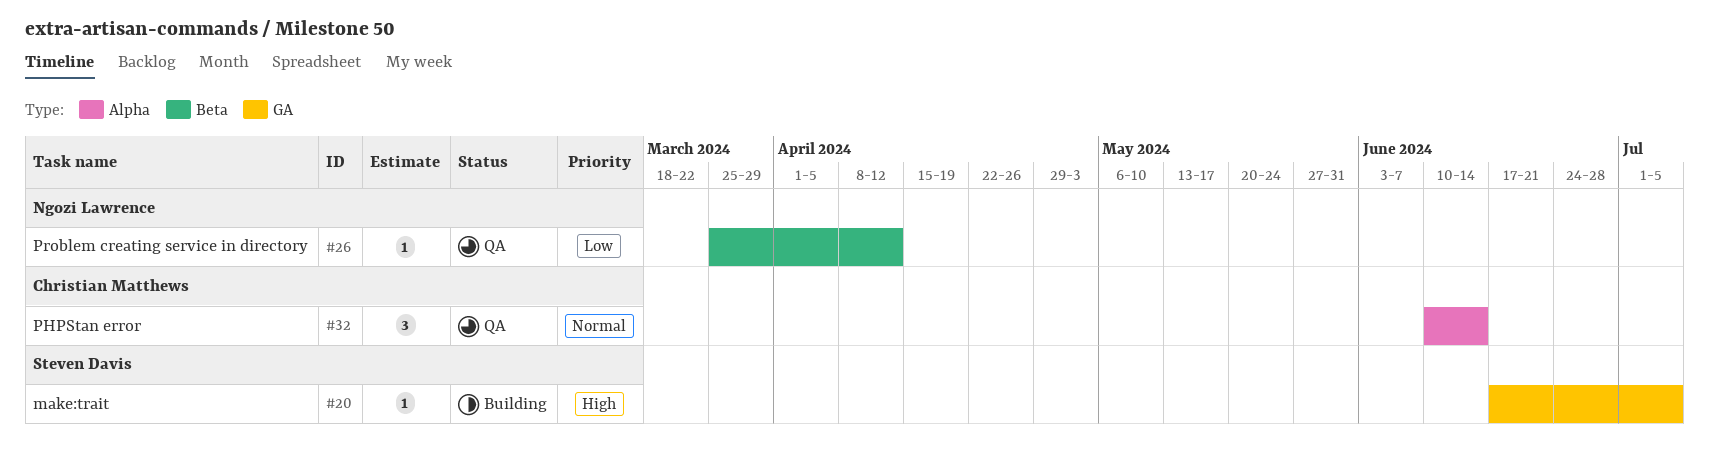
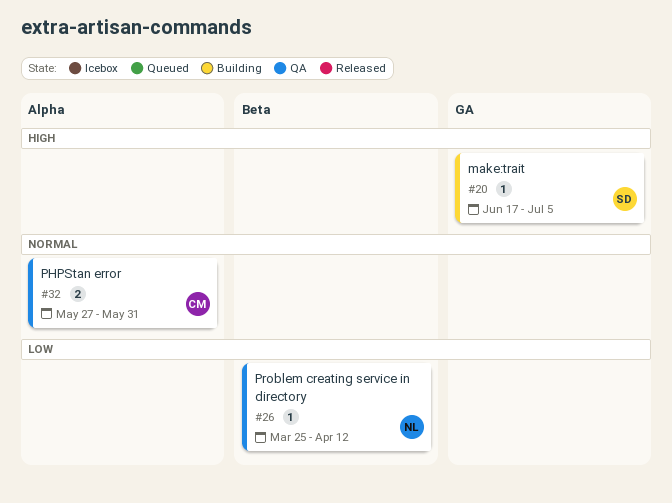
#32, estimate: 3 -> 2
#32, start: Jun 10 -> May 27
#32, due: Jun 14 -> May 31

